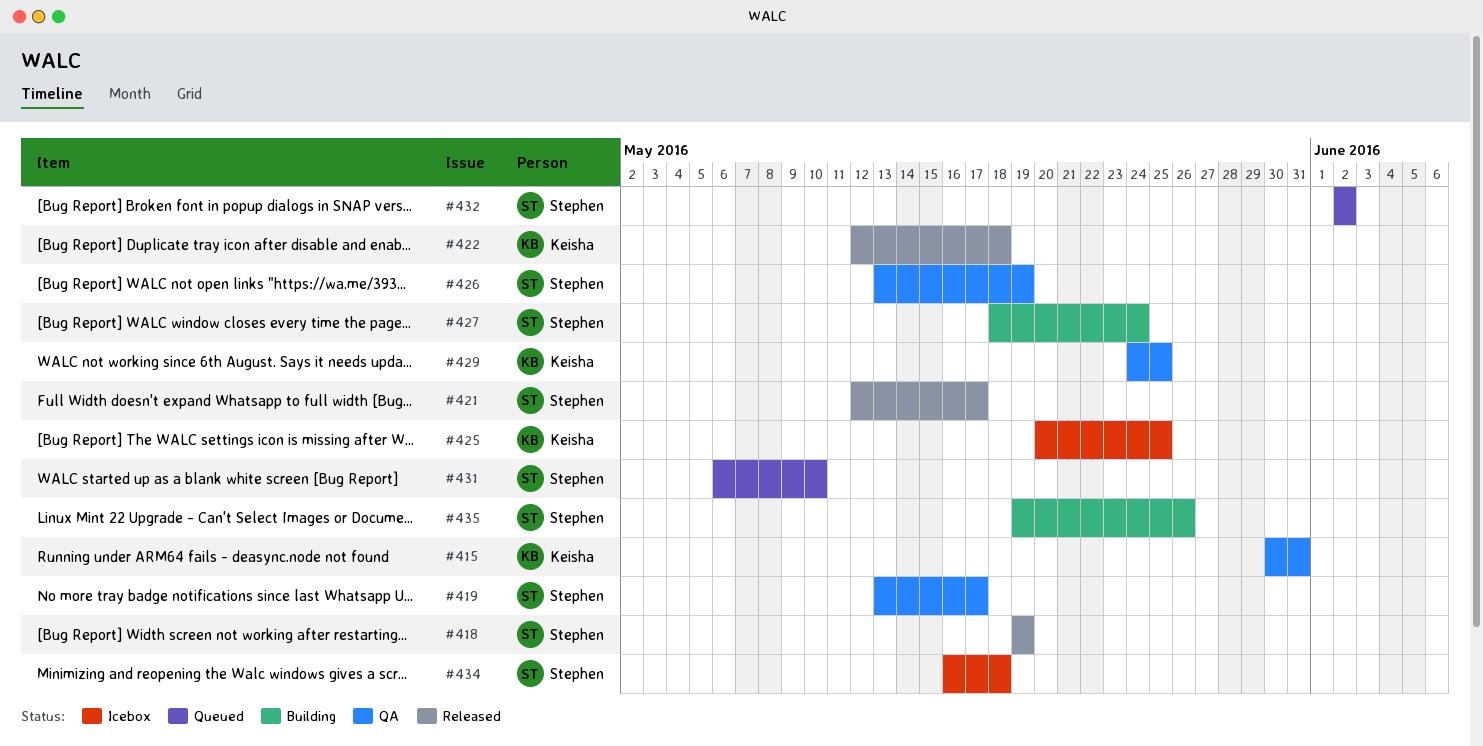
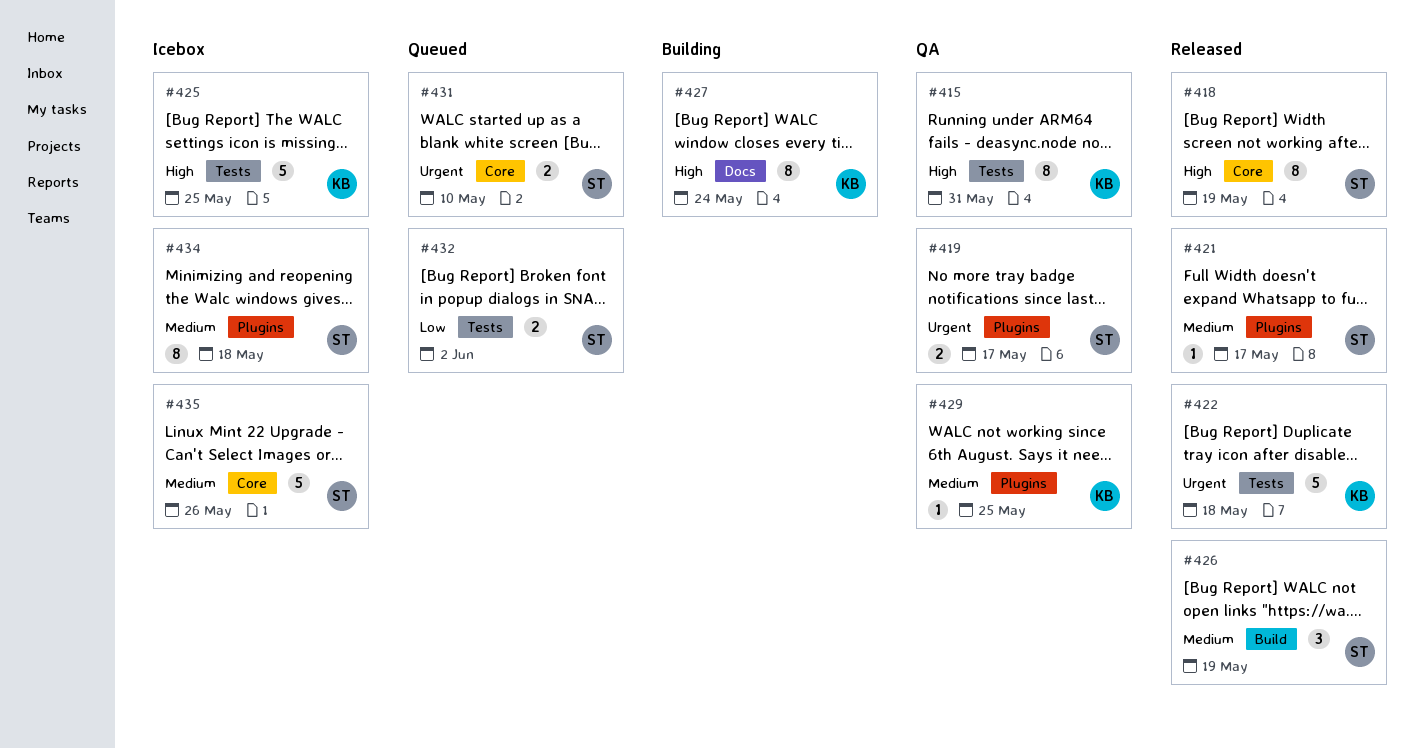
#426, status: QA -> Released
#427, owner: Stephen -> Keisha
#435, status: Building -> Icebox

